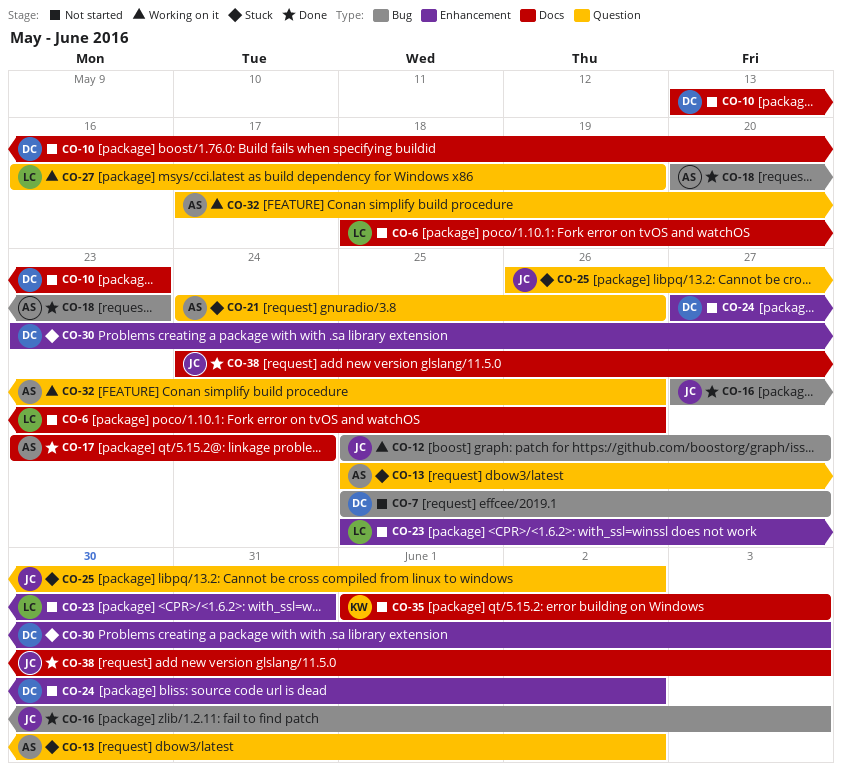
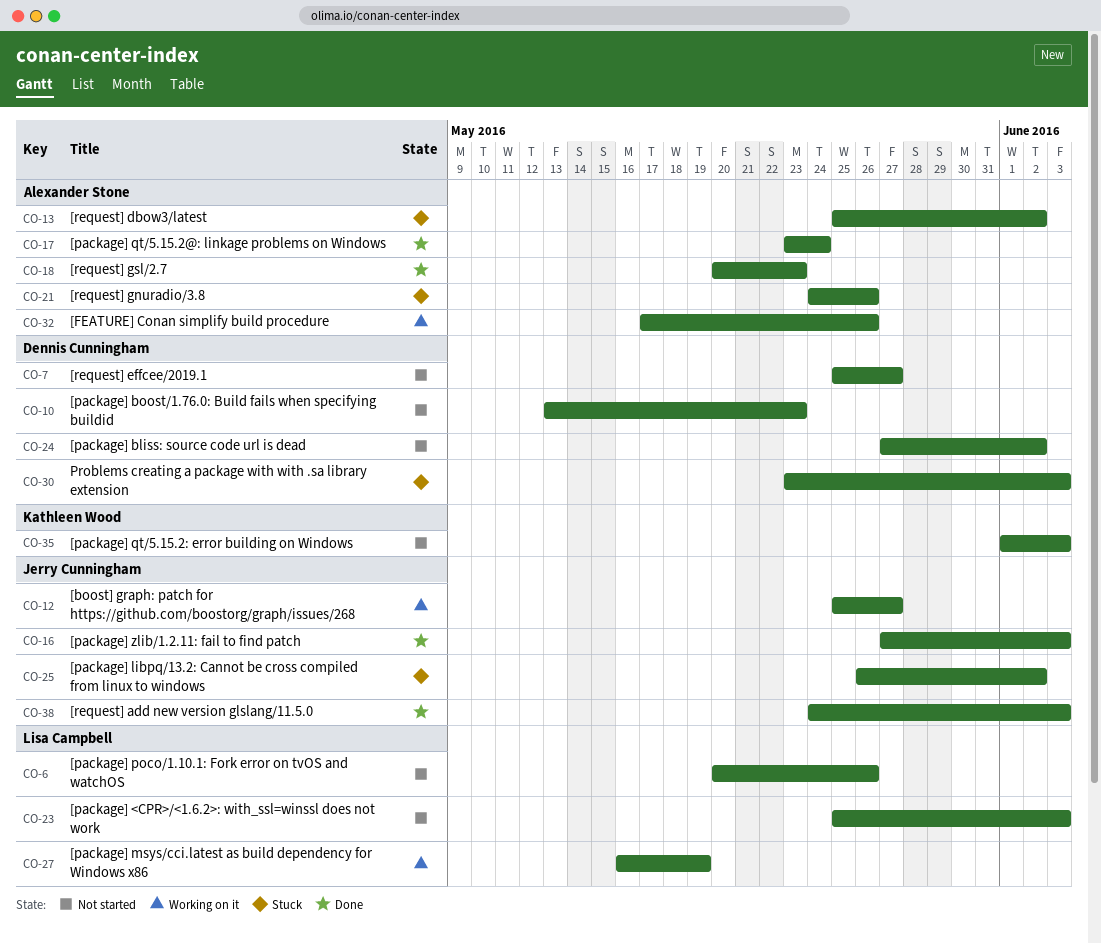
CO-6, start: May 18 -> May 20
CO-23, due: May 31 -> Jun 3

